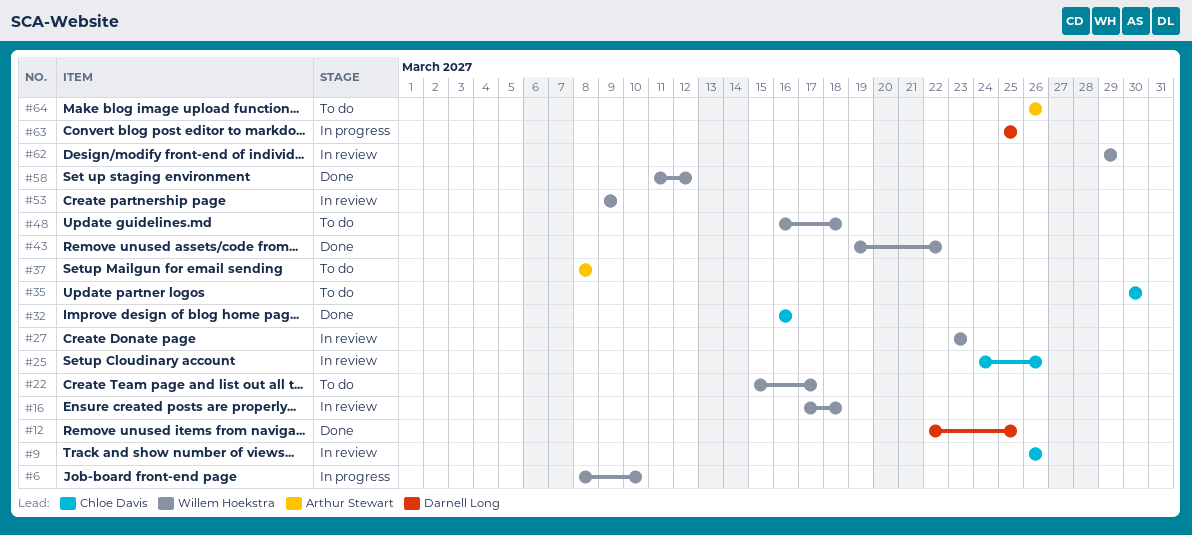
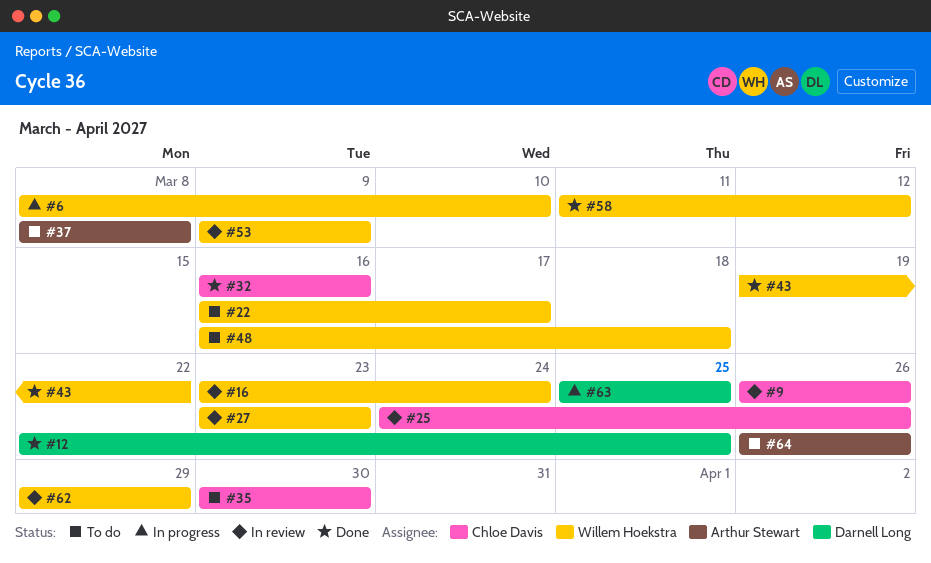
#16, start: Mar 17 -> Mar 23
#16, due: Mar 18 -> Mar 24
#22, start: Mar 15 -> Mar 16

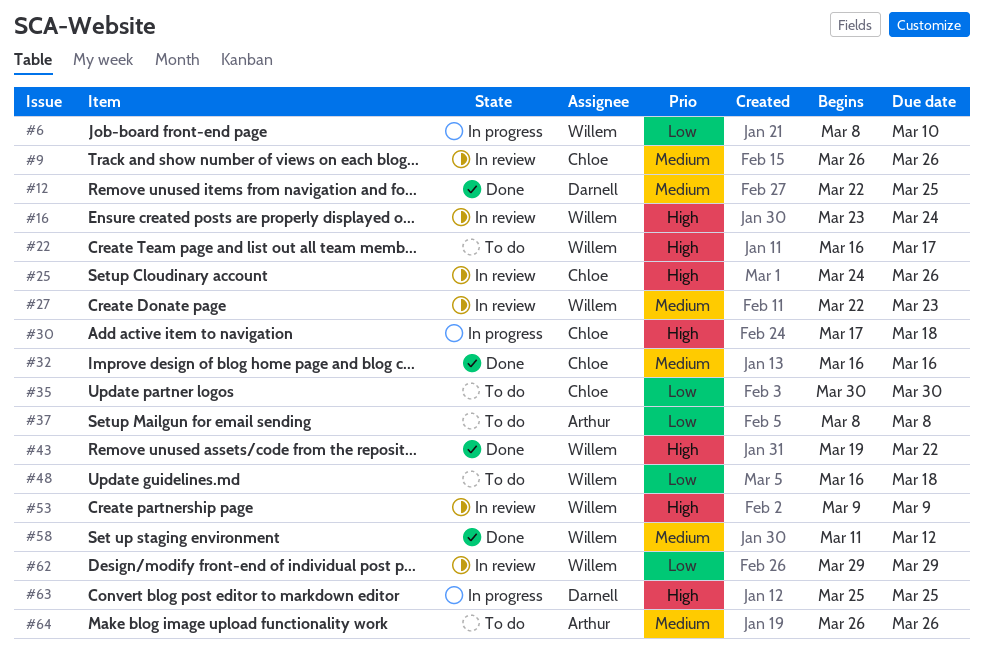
#27, start: Mar 23 -> Mar 22
#30: none -> present

